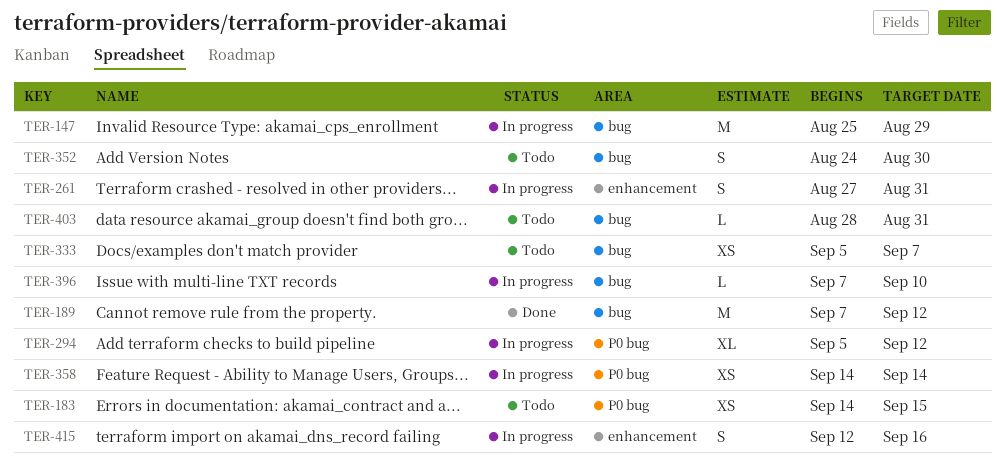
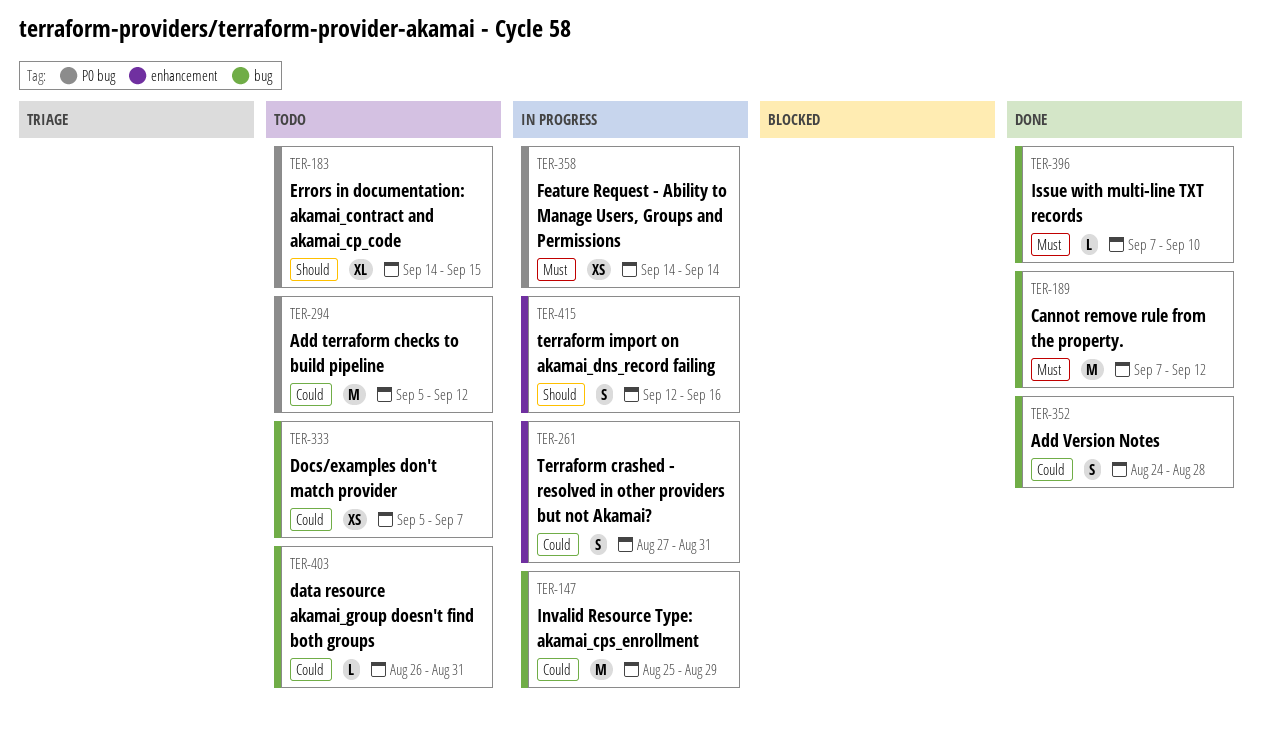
TER-183, estimate: XS -> XL
TER-294, status: In progress -> Todo
TER-294, estimate: XL -> M
TER-352, status: Todo -> Done
TER-352, due: Aug 30 -> Aug 28
TER-396, status: In progress -> Done
TER-403, start: Aug 28 -> Aug 26

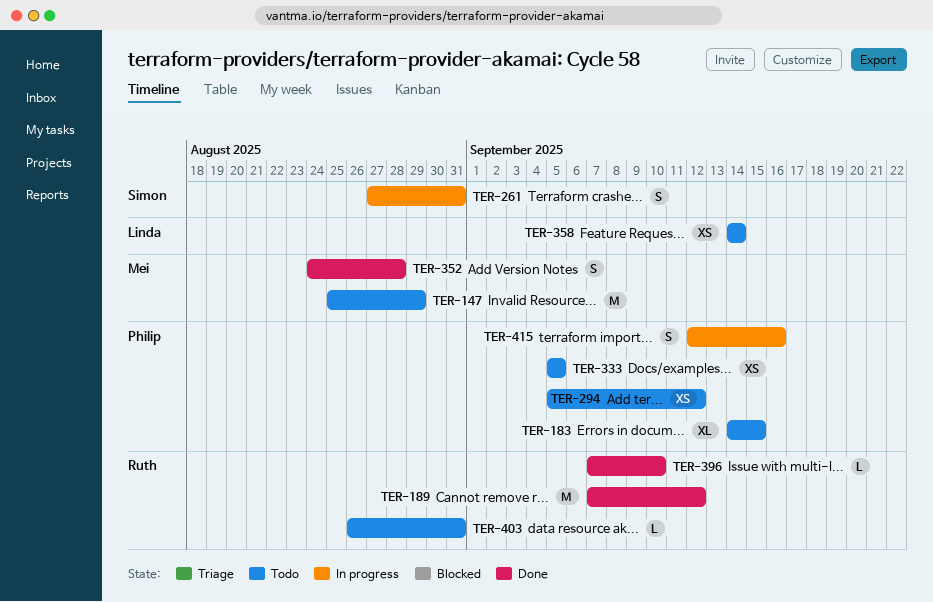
TER-147, status: In progress -> Todo
TER-294, estimate: M -> XS
TER-333, due: Sep 7 -> Sep 5
TER-358, status: In progress -> Todo

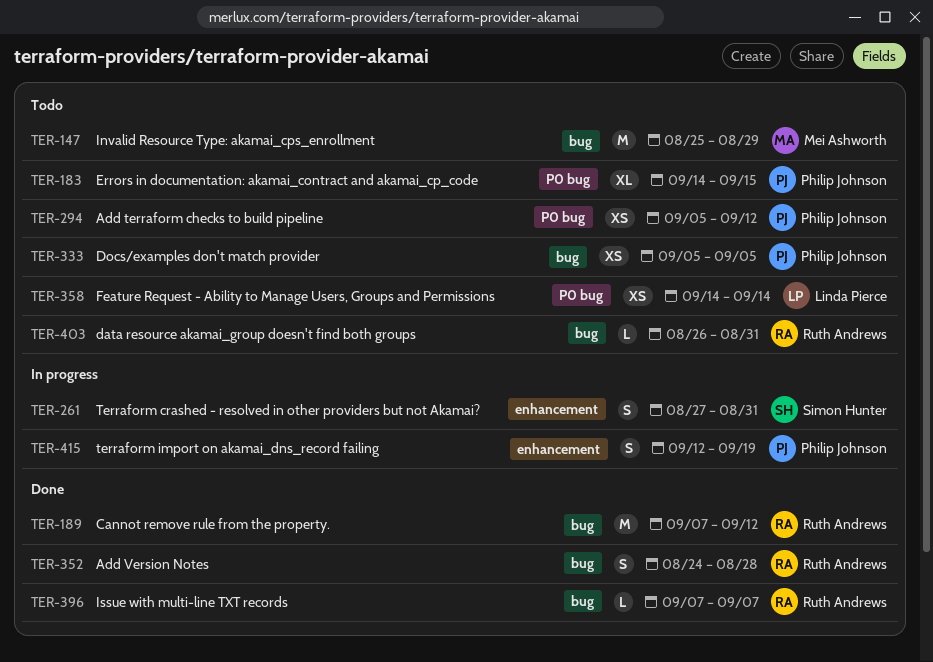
TER-352, owner: Mei Ashworth -> Ruth Andrews
TER-396, due: Sep 10 -> Sep 7
TER-415, due: Sep 16 -> Sep 19

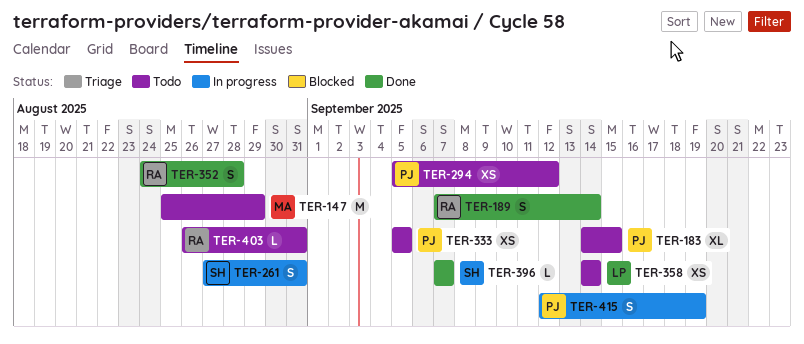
TER-189, estimate: M -> S
TER-189, due: Sep 12 -> Sep 14
TER-396, owner: Ruth Andrews -> Simon Hunter

